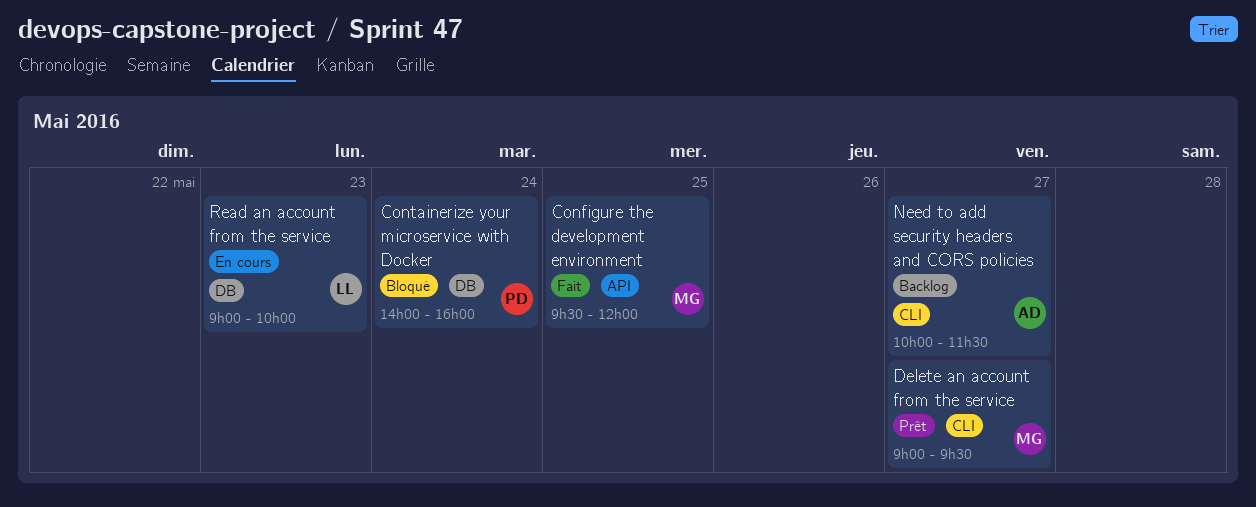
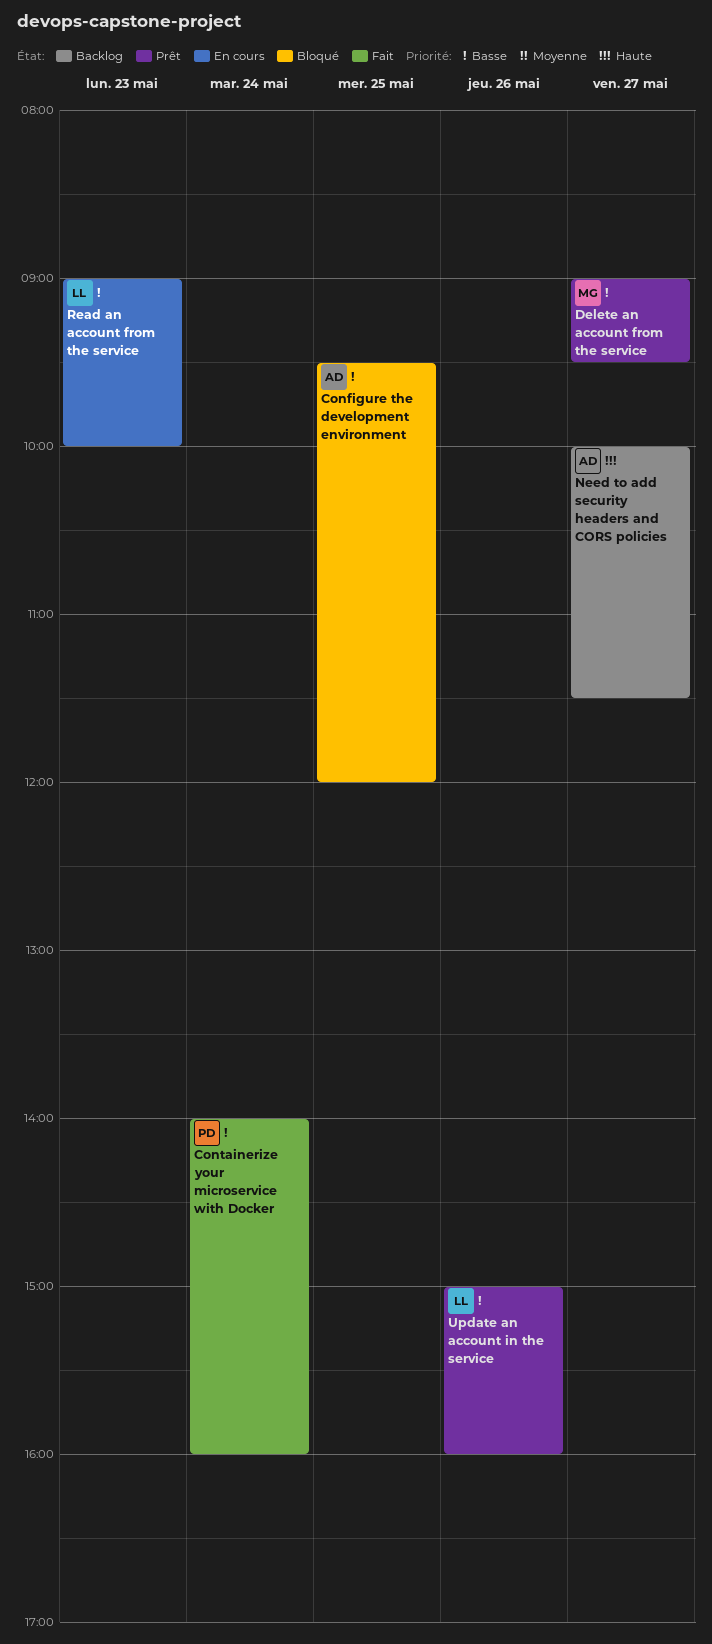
Configure the development environment, status: Fait -> Bloqué
Configure the development environment, owner: MG -> AD
Containerize your microservice with Docker, status: Bloqué -> Fait
Update an account in the service: none -> present

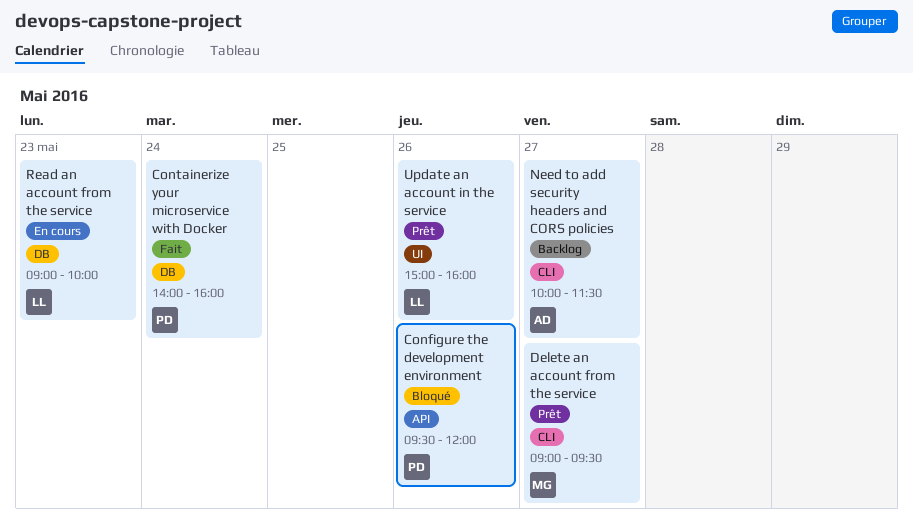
Configure the development environment, owner: AD -> PD
Configure the development environment, day: May 25 -> May 26

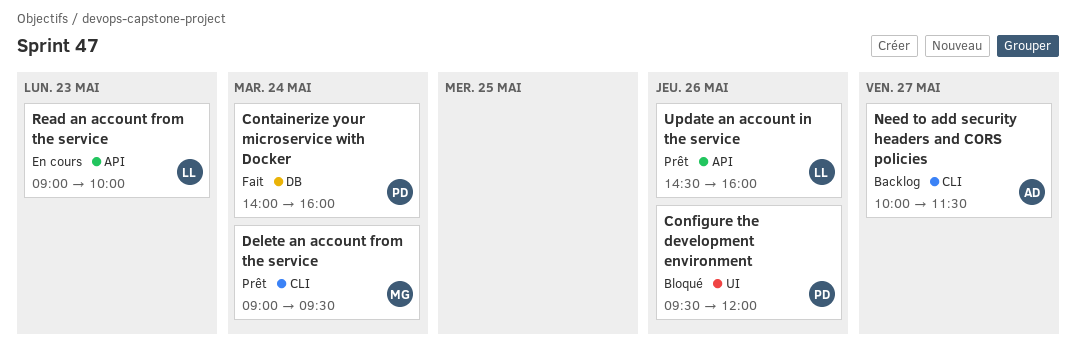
Configure the development environment, label: API -> UI
Delete an account from the service, day: May 27 -> May 24
Read an account from the service, label: DB -> API
Update an account in the service, label: UI -> API
Update an account in the service, begins: 15:00 -> 14:30

